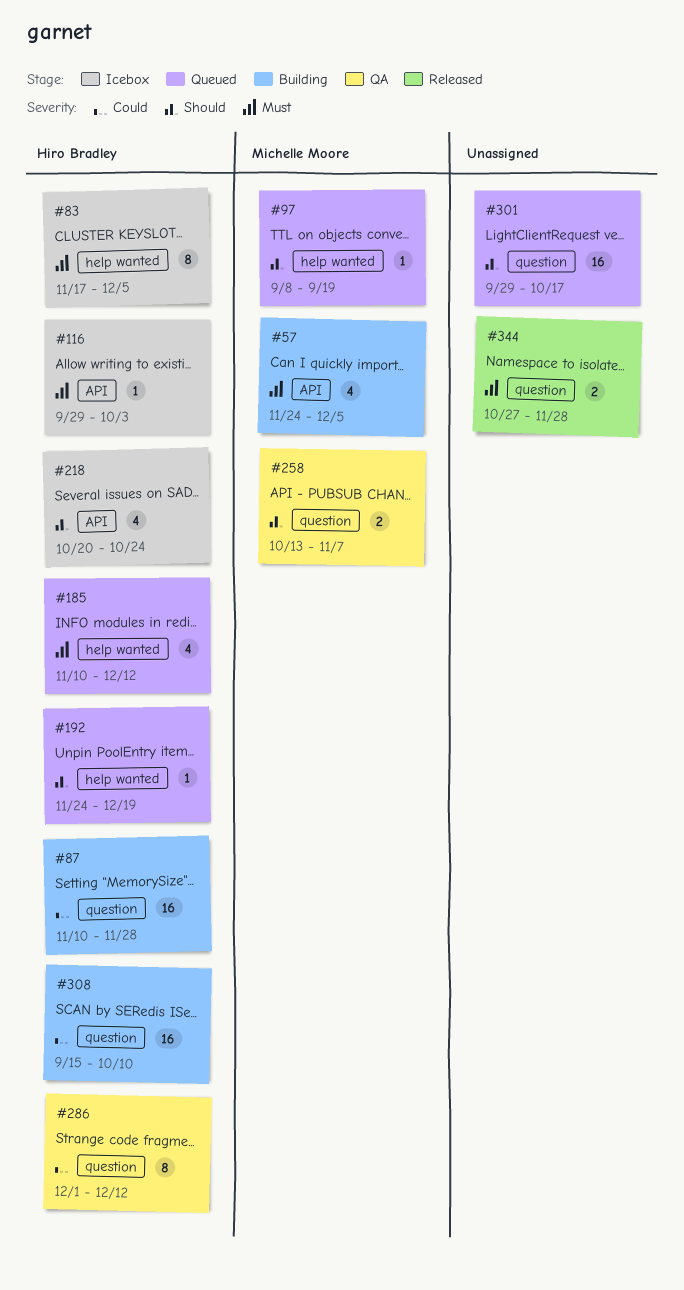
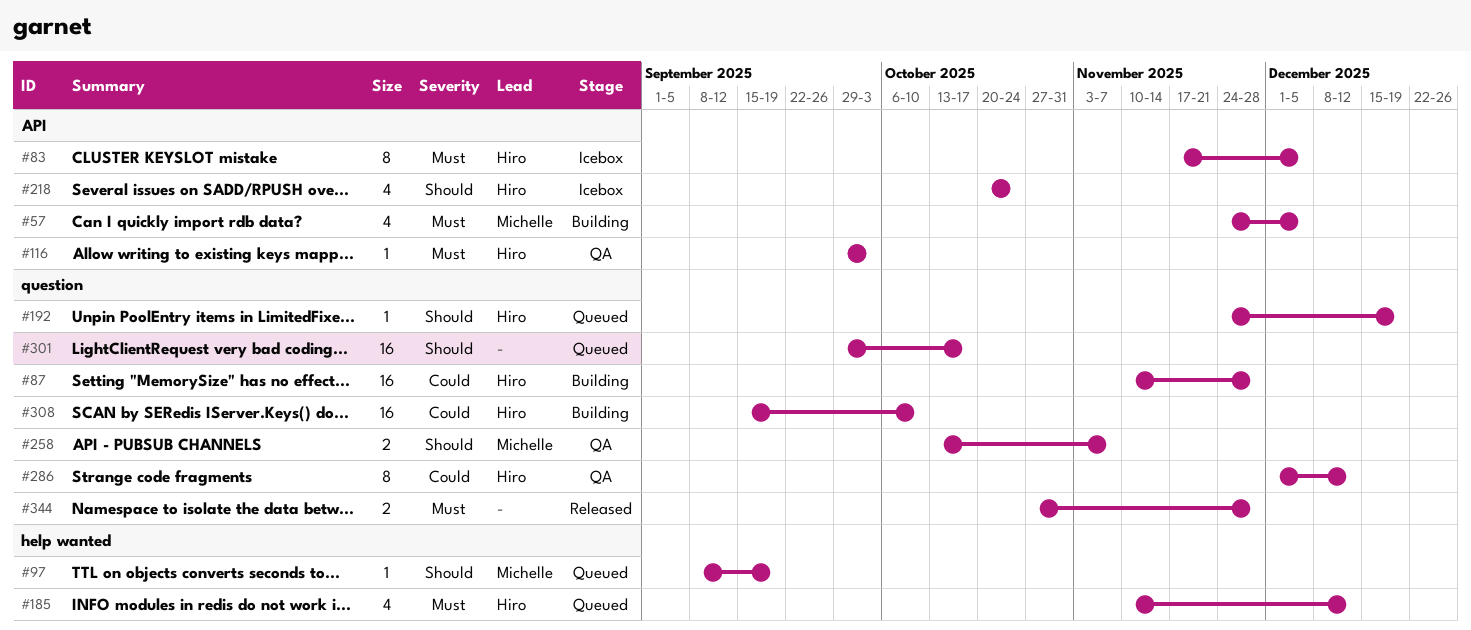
#83, label: help wanted -> API
#116, status: Icebox -> QA
#192, label: help wanted -> question

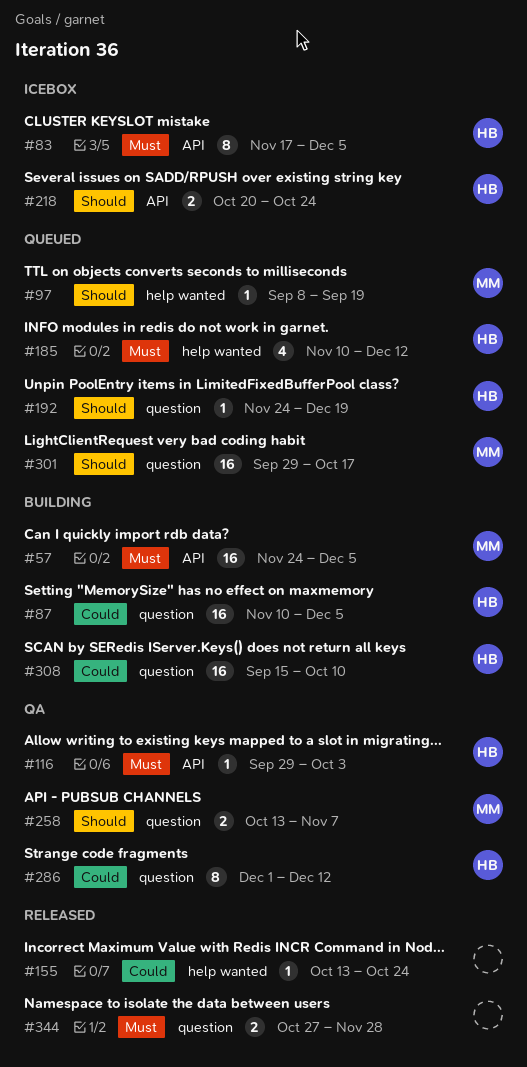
#57, estimate: 4 -> 16
#87, due: Nov 28 -> Dec 5
#155: none -> present
#218, estimate: 4 -> 2
#301, owner: none -> Michelle

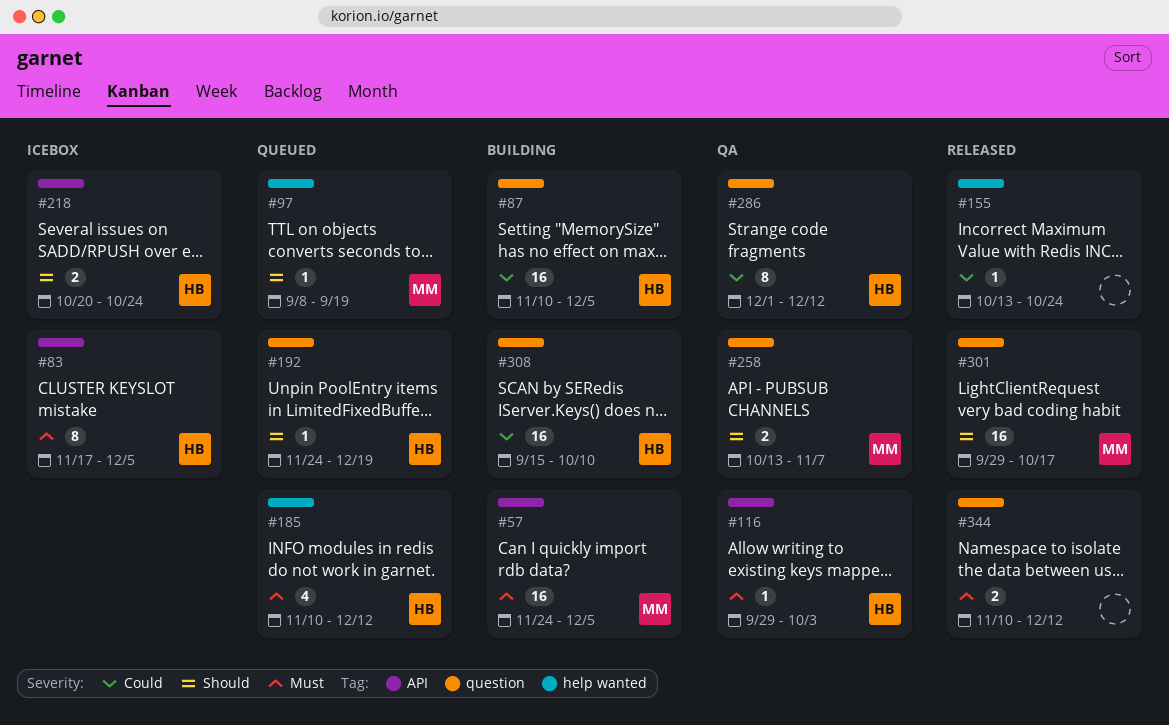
#301, status: Queued -> Released
#344, start: Oct 27 -> Nov 10
#344, due: Nov 28 -> Dec 12

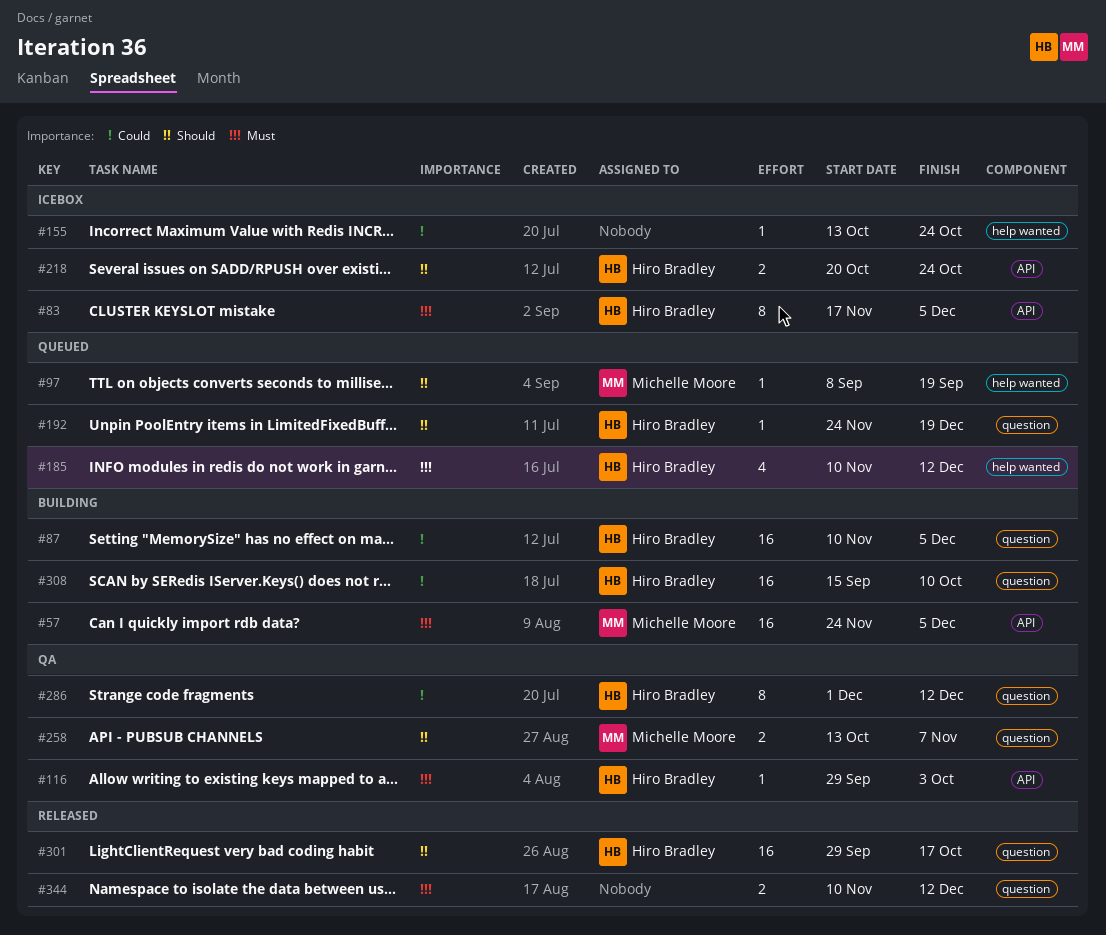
#155, status: Released -> Icebox
#301, owner: Michelle Moore -> Hiro Bradley

